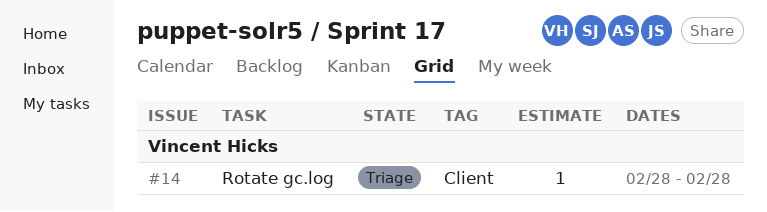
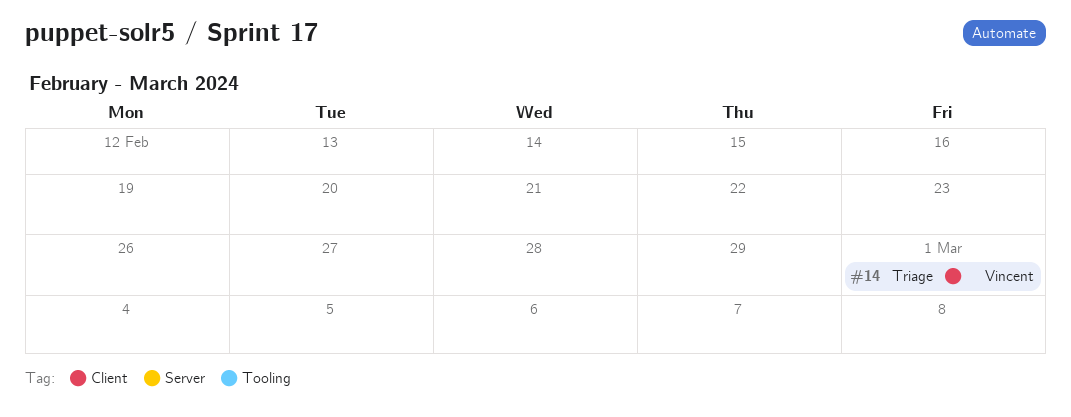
#14, due: Feb 28 -> Mar 1

